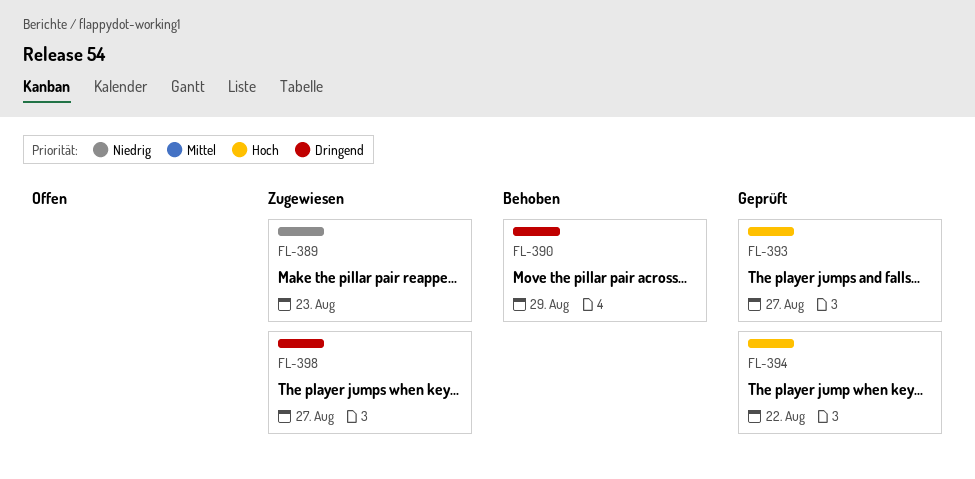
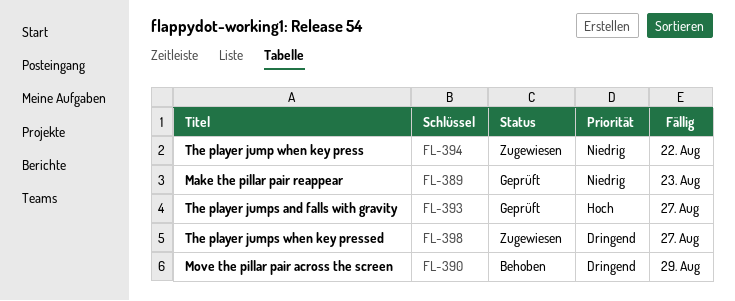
FL-389, status: Zugewiesen -> Geprüft
FL-394, status: Geprüft -> Zugewiesen
FL-394, priority: Hoch -> Niedrig

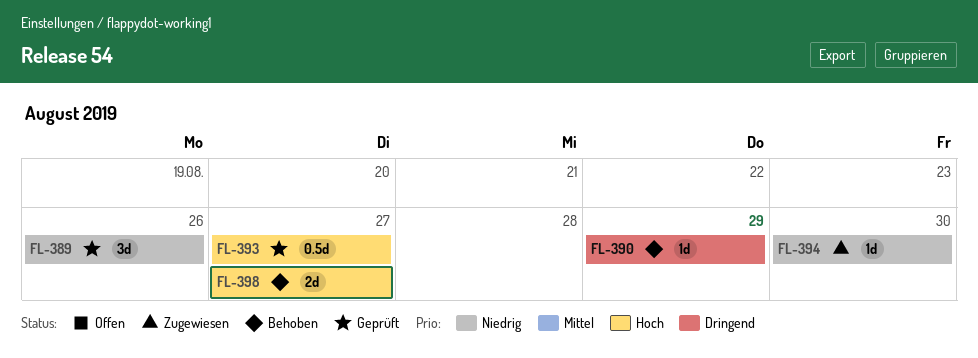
FL-389, due: Aug 23 -> Aug 26
FL-394, due: Aug 22 -> Aug 30
FL-398, status: Zugewiesen -> Behoben
FL-398, priority: Dringend -> Hoch

